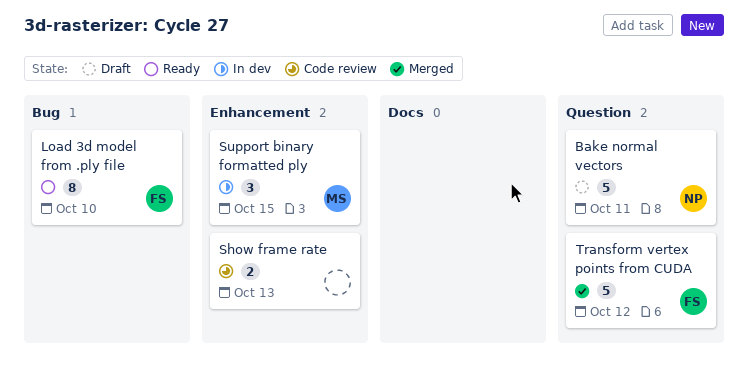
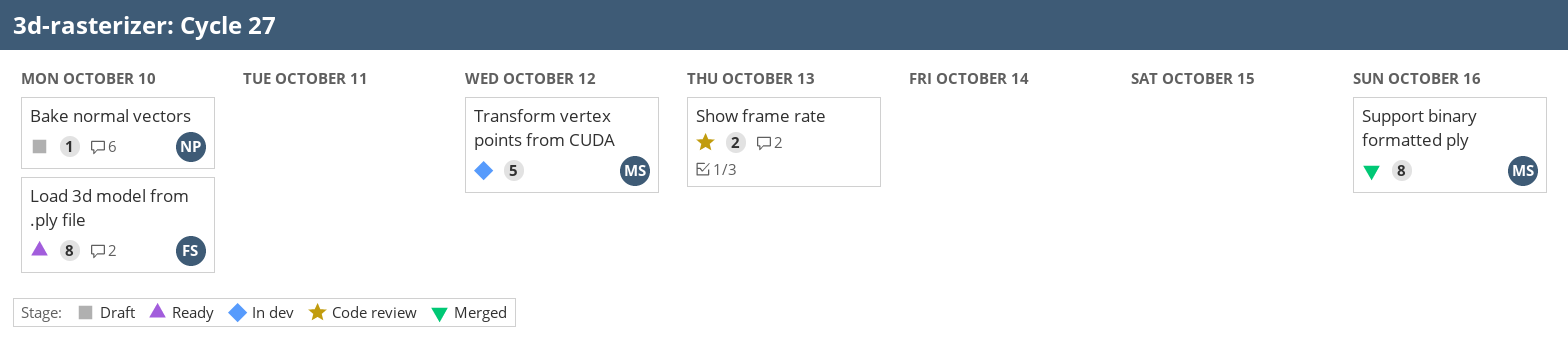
Bake normal vectors, estimate: 5 -> 1
Bake normal vectors, due: Oct 11 -> Oct 10
Support binary formatted ply, status: In dev -> Merged
Support binary formatted ply, estimate: 3 -> 8
Support binary formatted ply, due: Oct 15 -> Oct 16
Transform vertex points from CUDA, status: Merged -> In dev
Transform vertex points from CUDA, owner: FS -> MS

